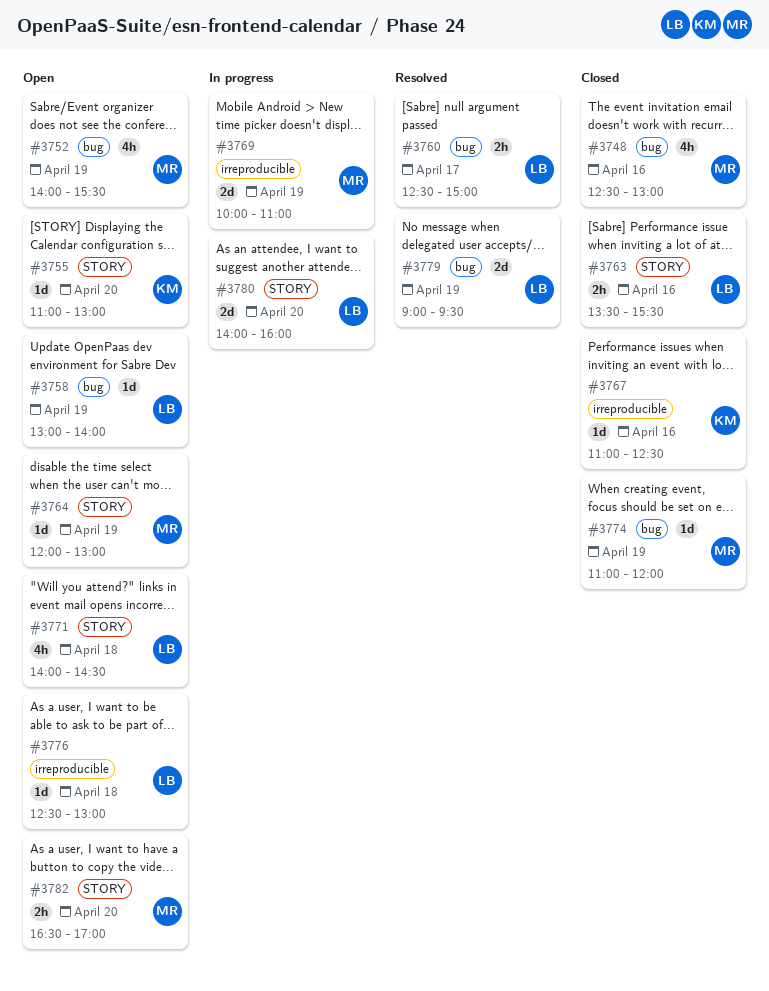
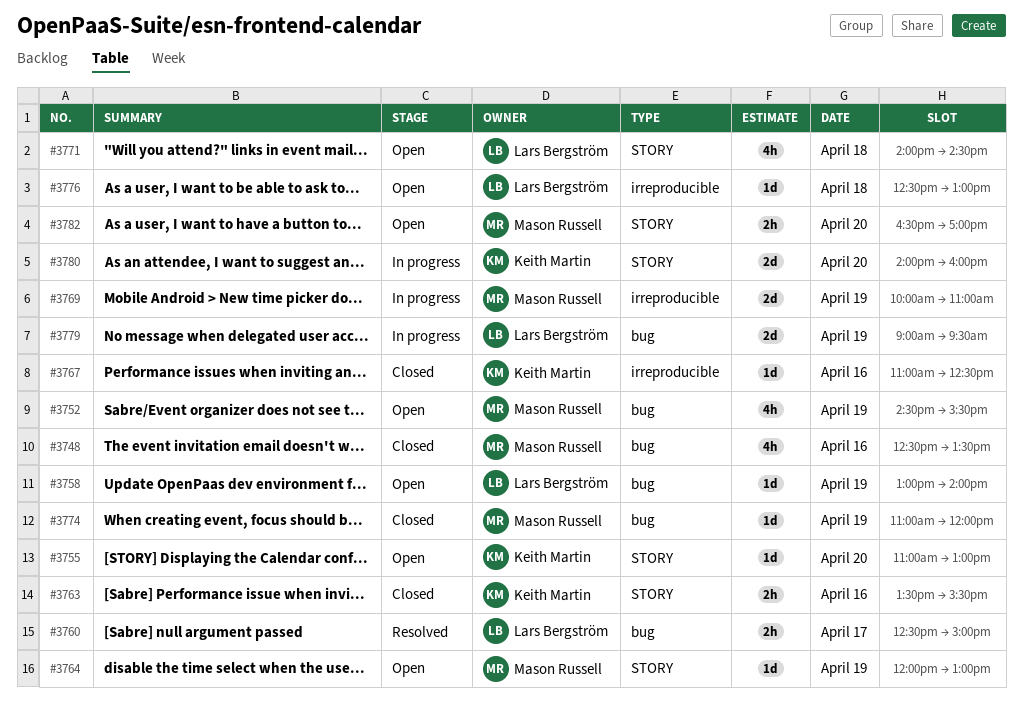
#3748, ends: 13:00 -> 13:30
#3752, begins: 14:00 -> 14:30
#3763, owner: Lars Bergström -> Keith Martin
#3779, status: Resolved -> In progress
#3780, owner: Lars Bergström -> Keith Martin

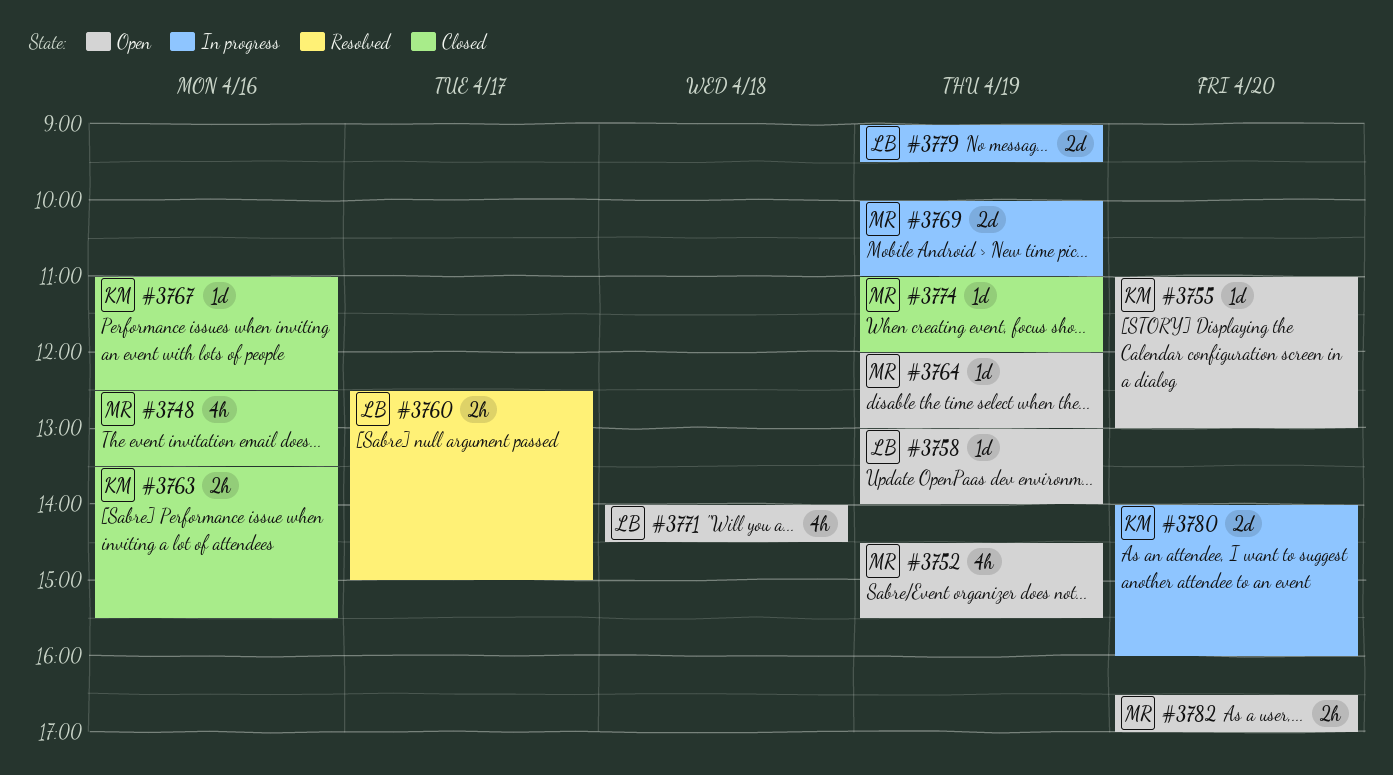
#3776: present -> none

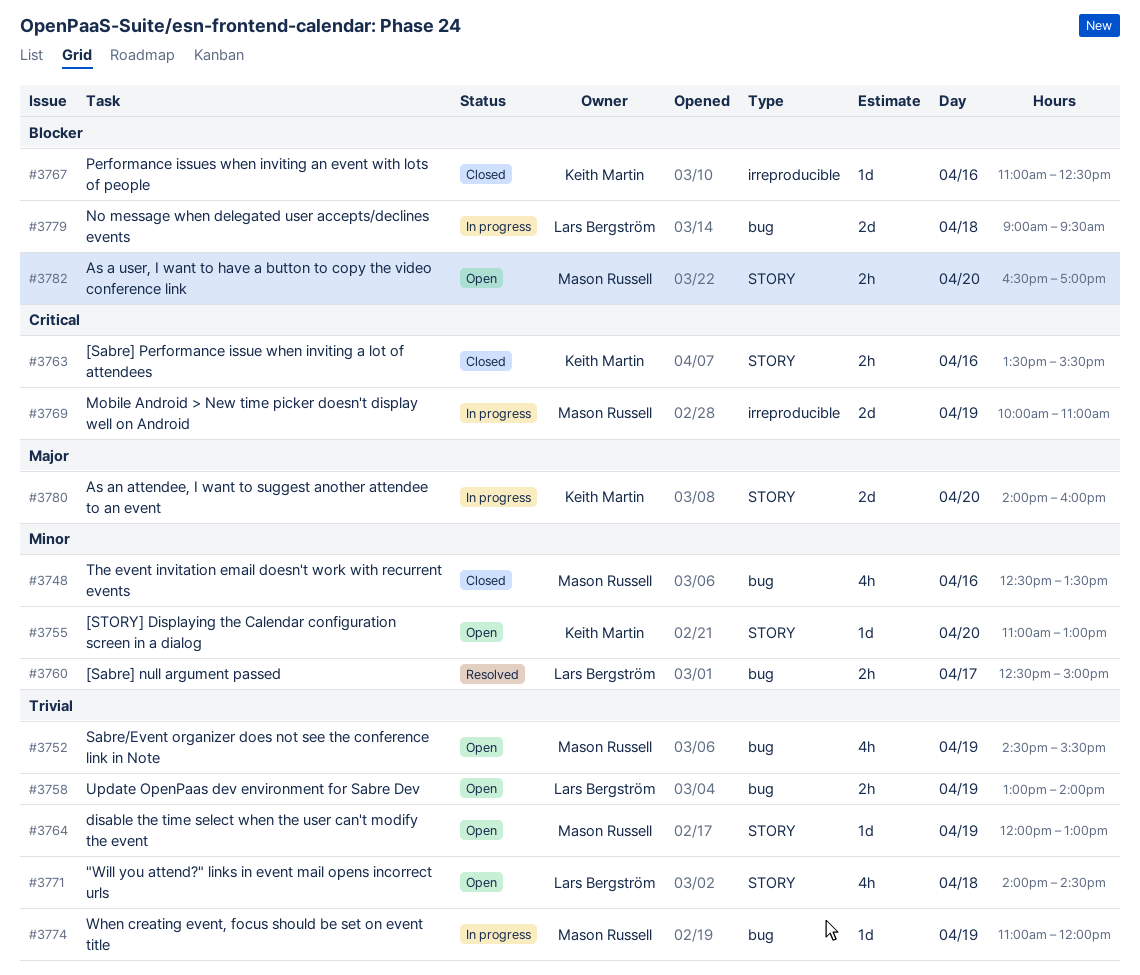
#3758, estimate: 1d -> 2h
#3774, status: Closed -> In progress
#3779, day: Apr 19 -> Apr 18

